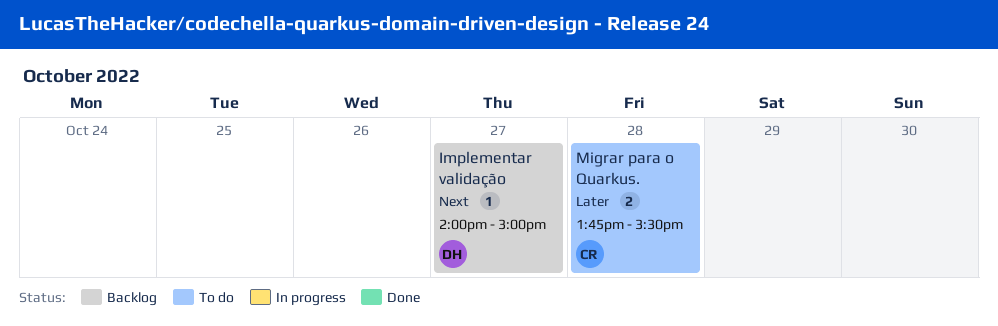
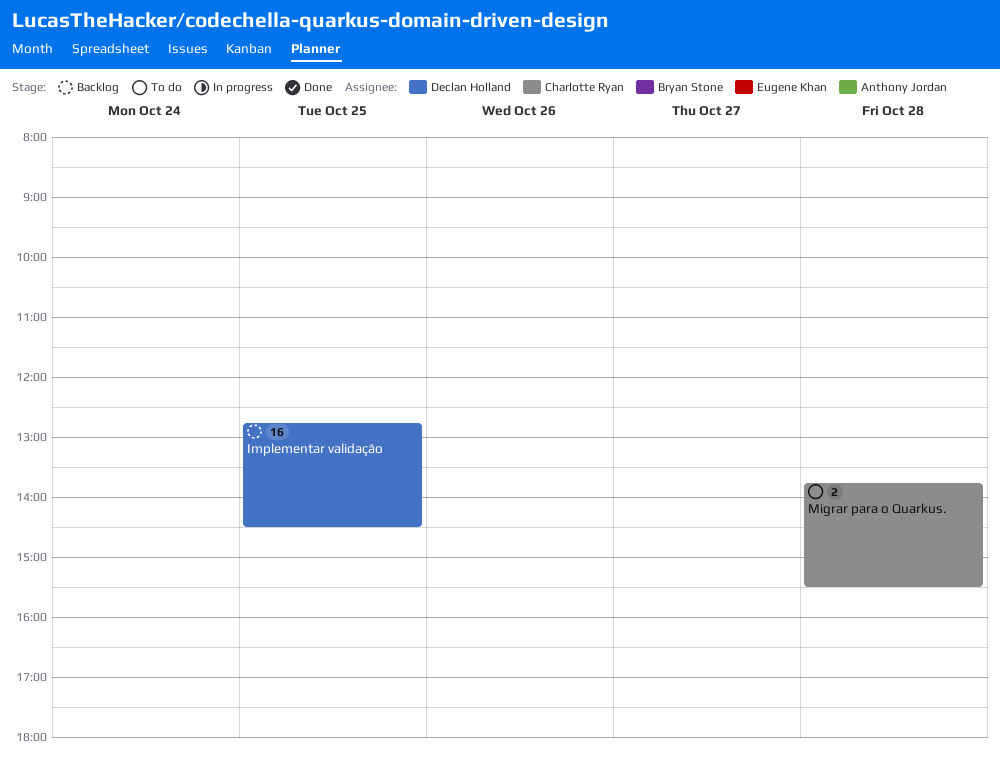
Implementar validação, estimate: 1 -> 16
Implementar validação, day: Oct 27 -> Oct 25
Implementar validação, begins: 14:00 -> 12:45
Implementar validação, ends: 15:00 -> 14:30

